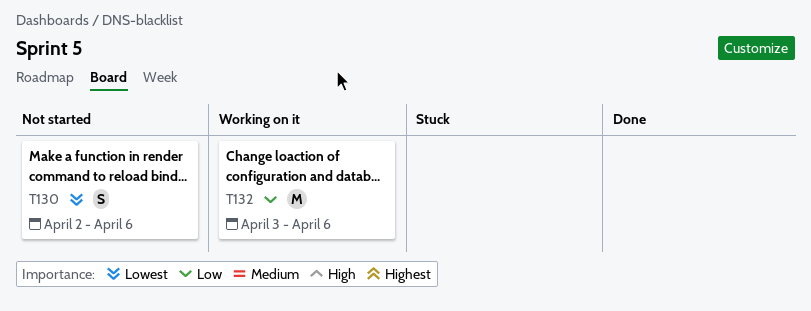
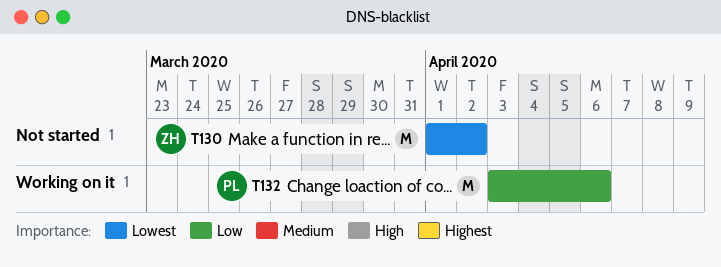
T130, estimate: S -> M
T130, start: Apr 2 -> Apr 1
T130, due: Apr 6 -> Apr 2

